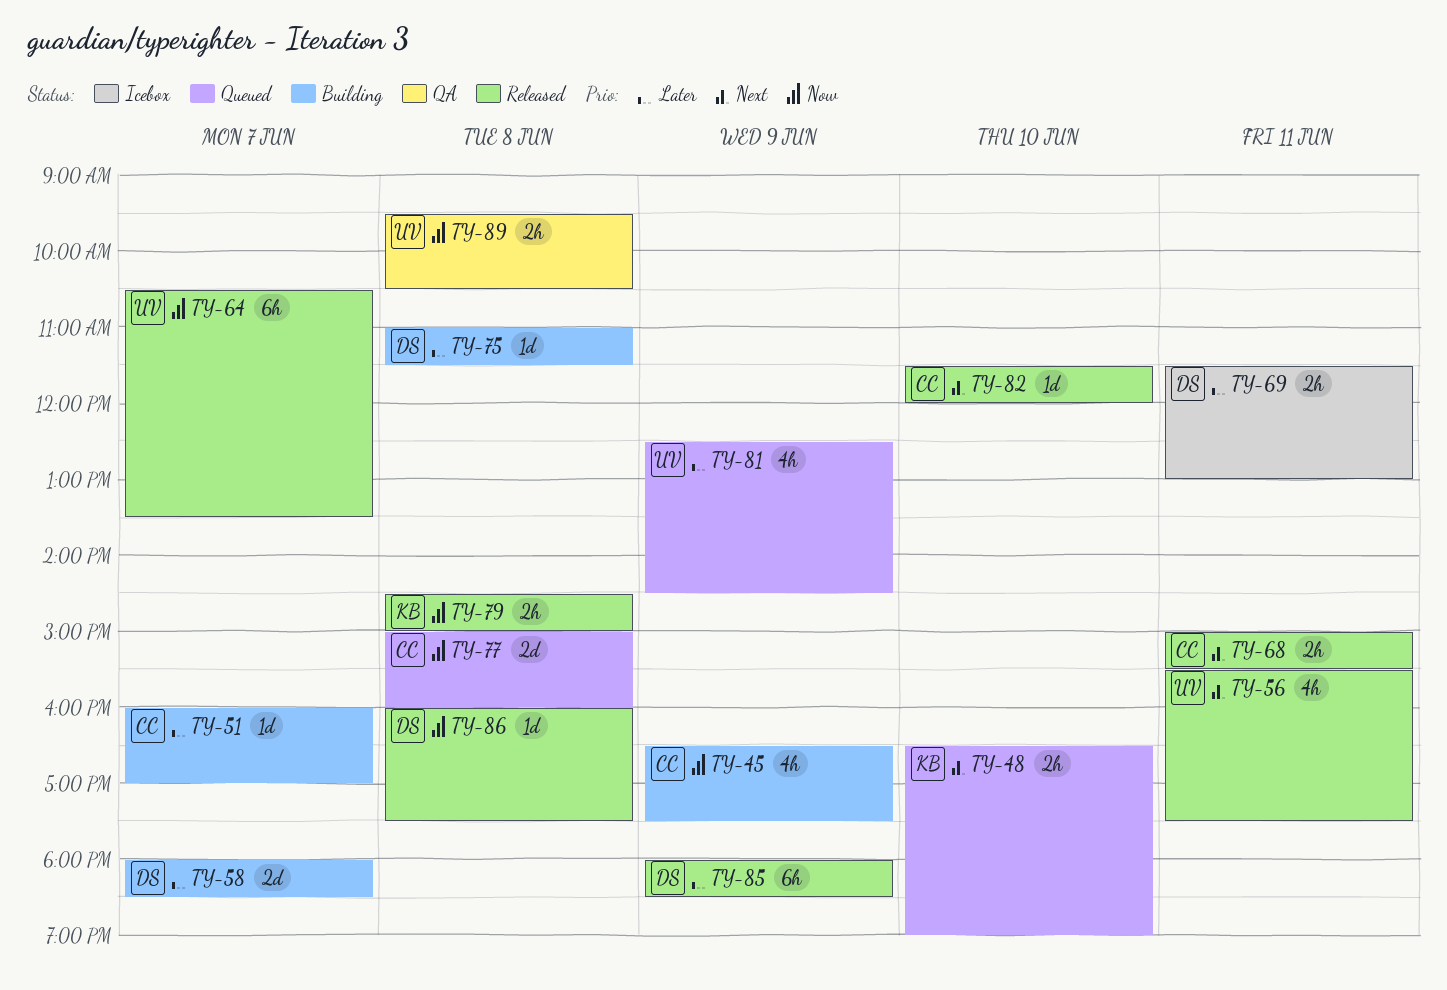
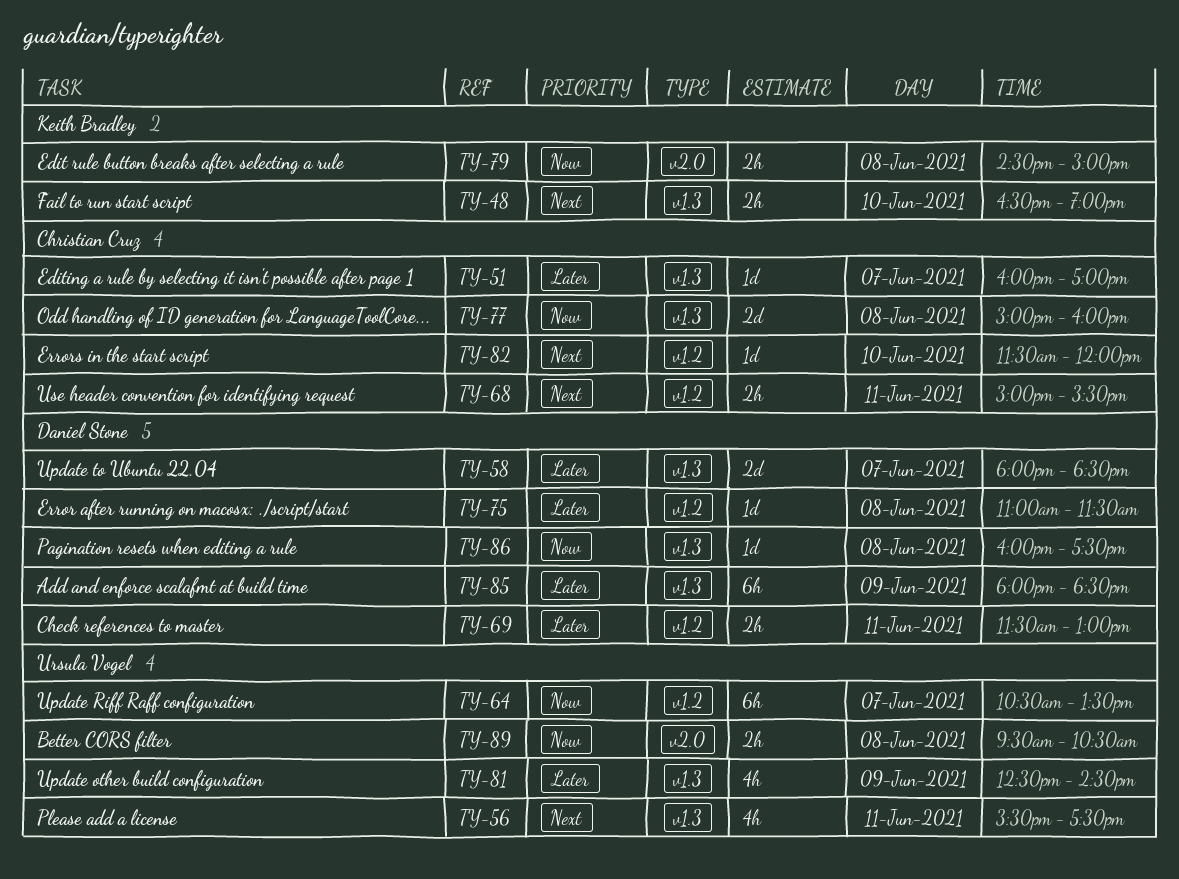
TY-45: present -> none

